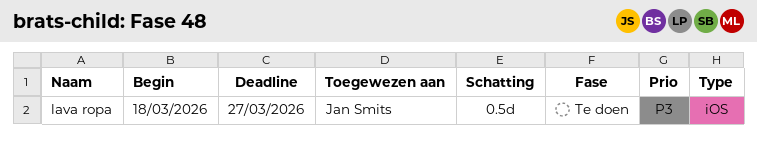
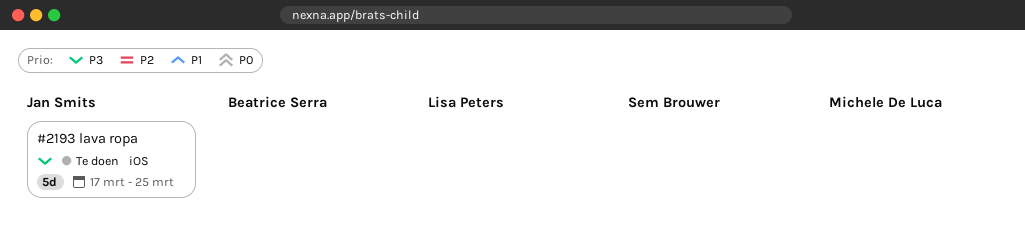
lava ropa, estimate: 0.5d -> 5d
lava ropa, start: Mar 18 -> Mar 17
lava ropa, due: Mar 27 -> Mar 25

